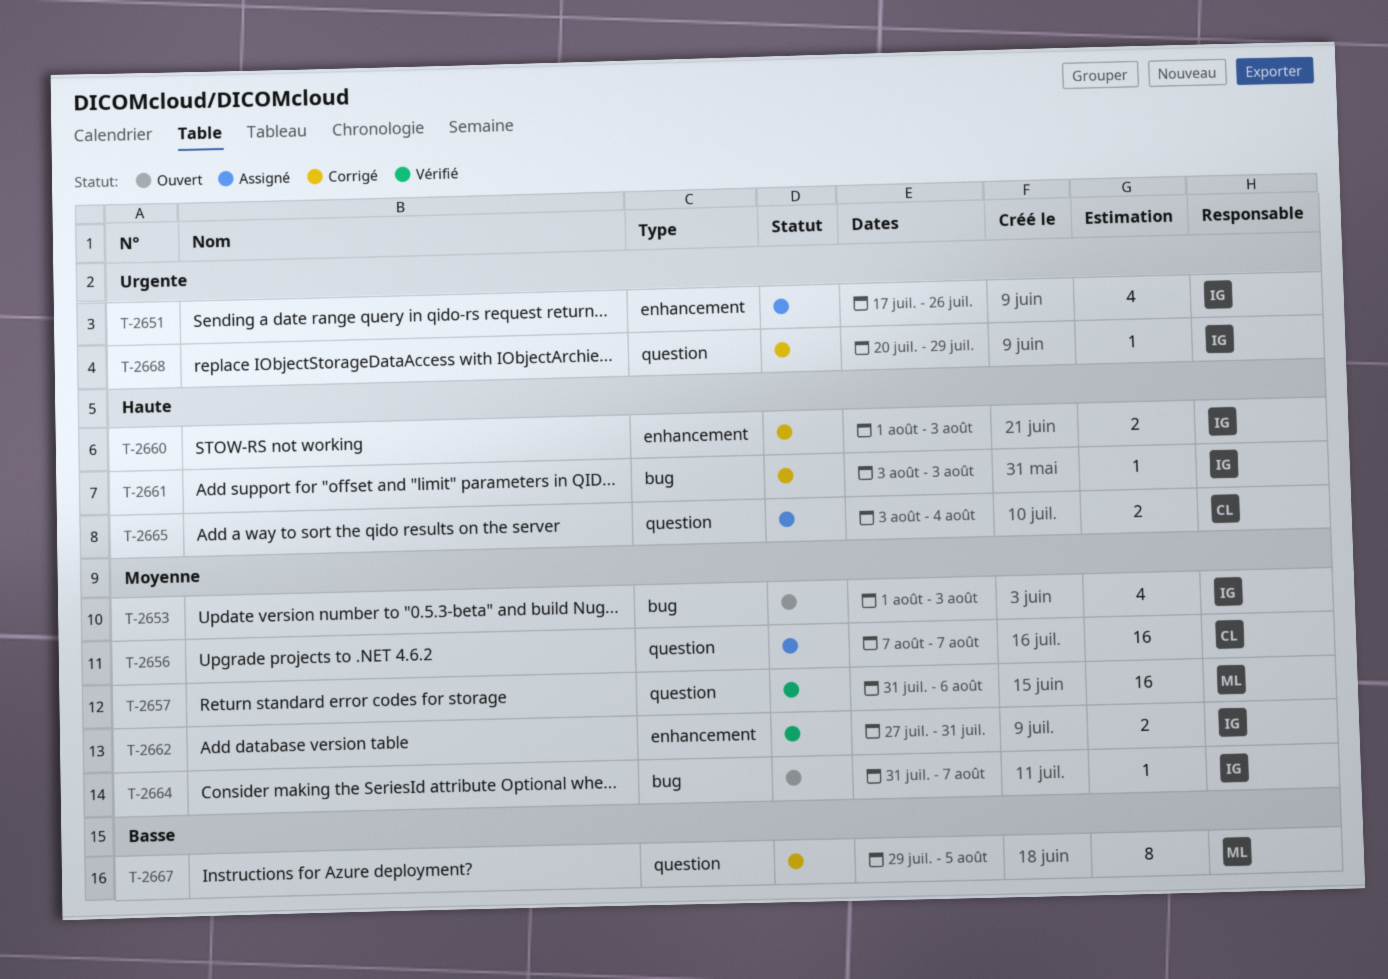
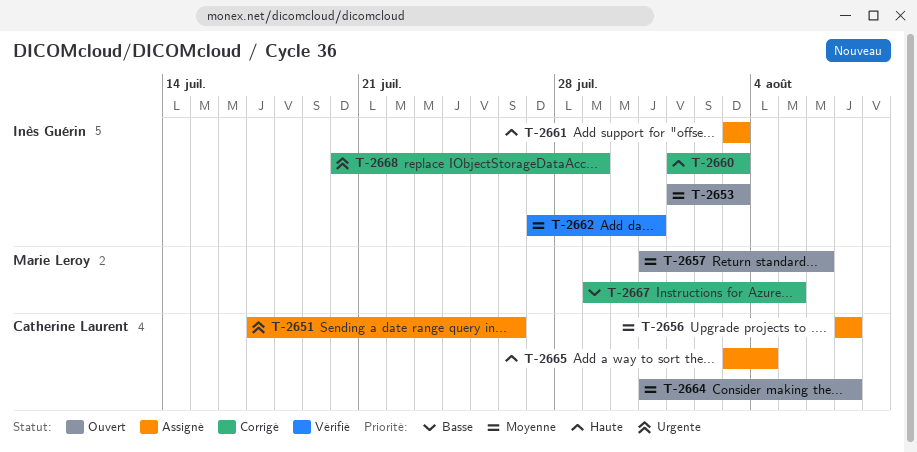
T-2651, owner: Inès Guérin -> Catherine Laurent
T-2657, status: Vérifié -> Ouvert
T-2661, status: Corrigé -> Assigné
T-2664, owner: Inès Guérin -> Catherine Laurent

